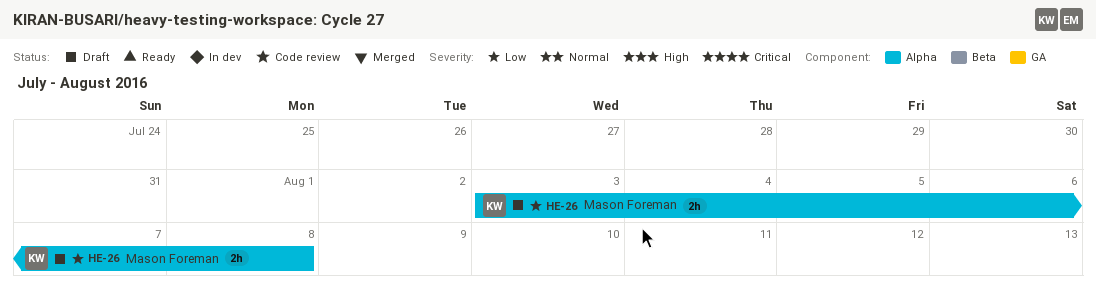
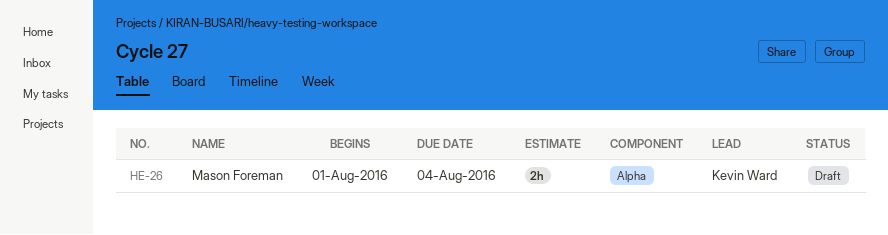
HE-26, start: Aug 3 -> Aug 1
HE-26, due: Aug 8 -> Aug 4

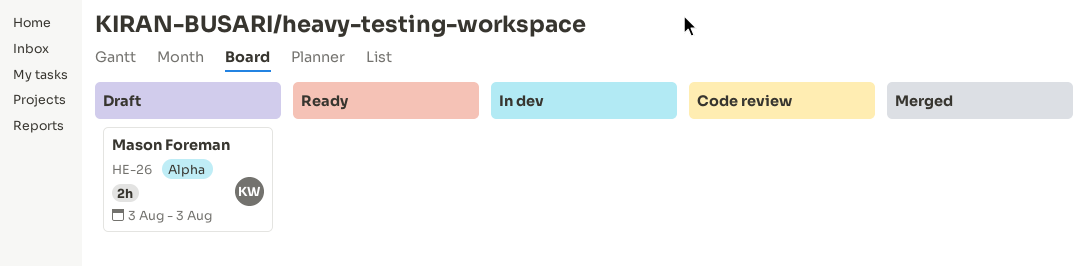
HE-26, start: Aug 1 -> Aug 3
HE-26, due: Aug 4 -> Aug 3

